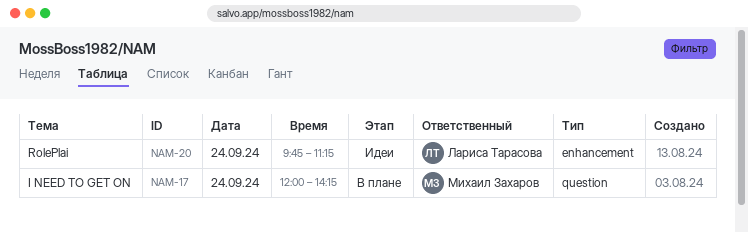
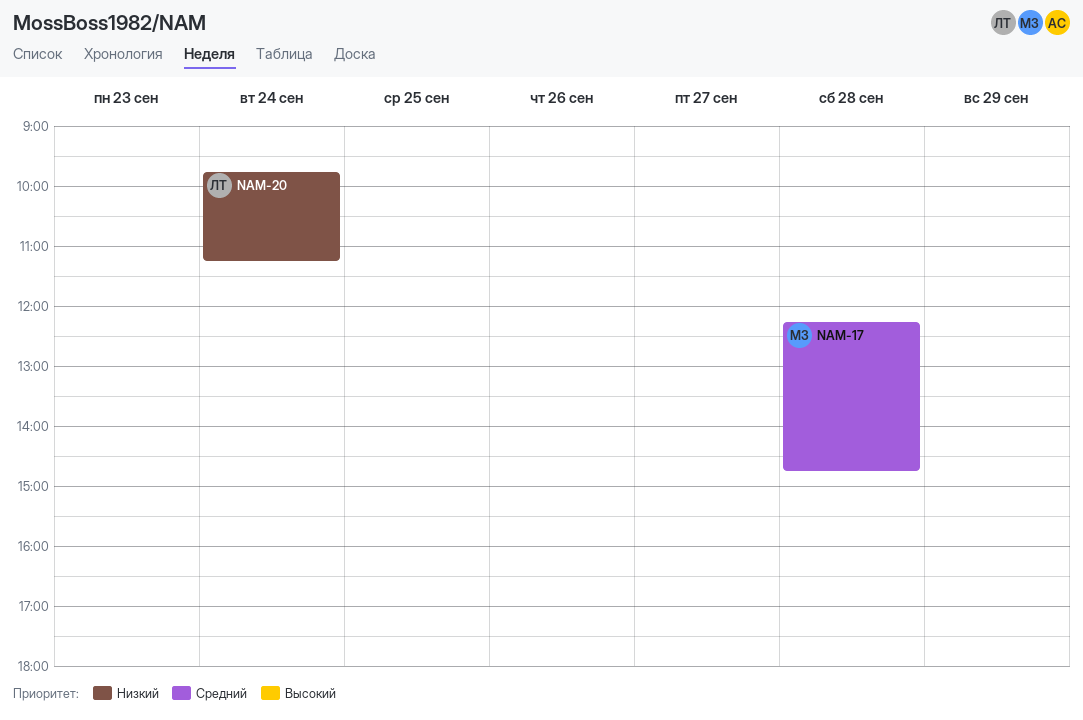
NAM-17, day: Sep 24 -> Sep 28
NAM-17, begins: 12:00 -> 12:15
NAM-17, ends: 14:15 -> 14:45

